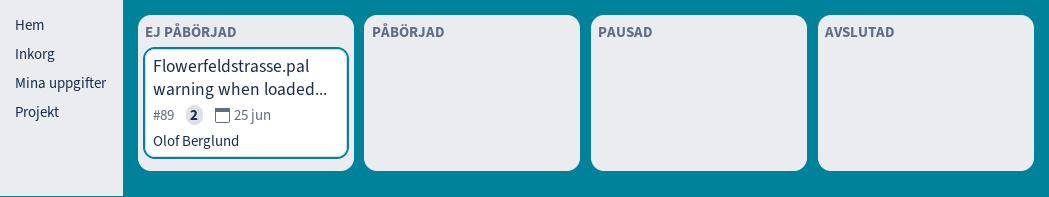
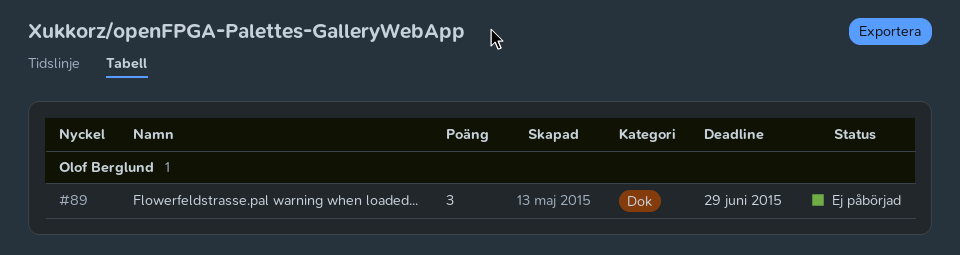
#89, estimate: 2 -> 3
#89, due: Jun 25 -> Jun 29

